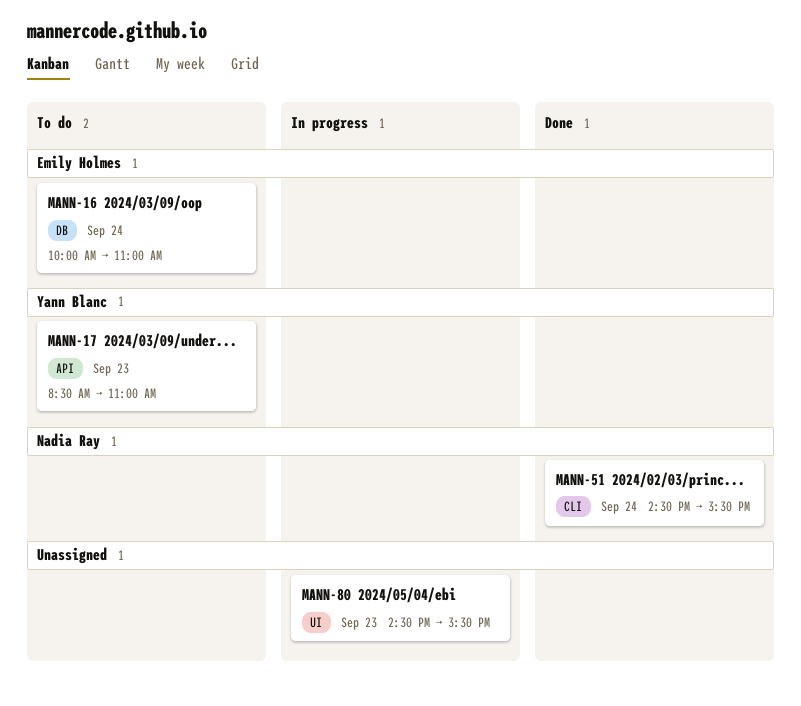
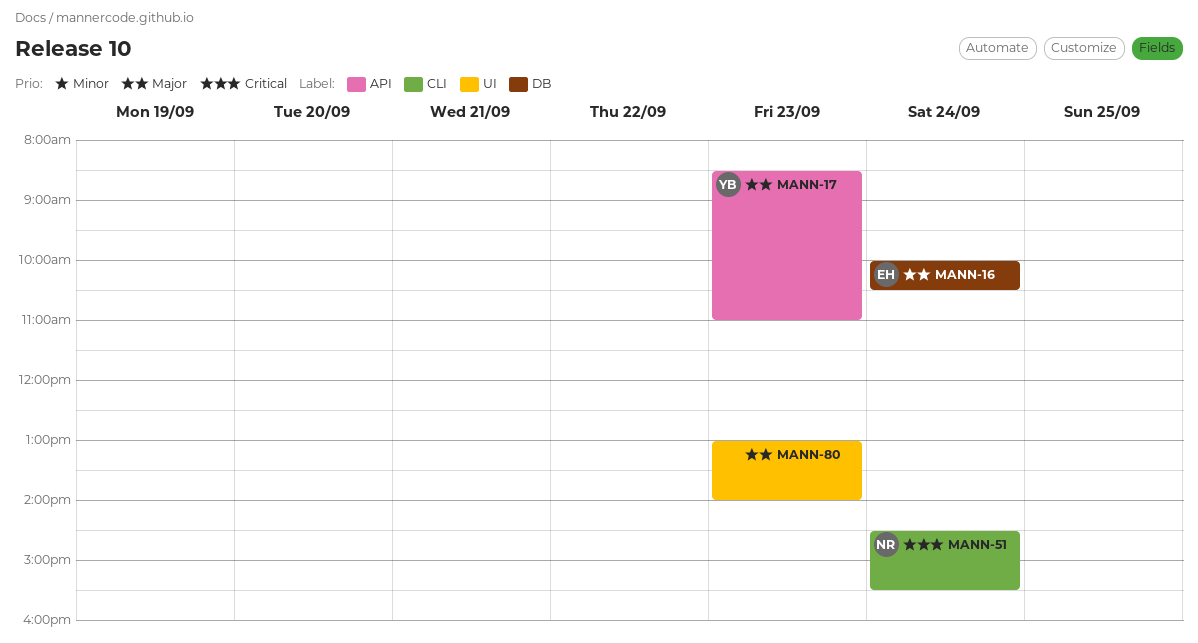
MANN-16, ends: 11:00 -> 10:30
MANN-80, begins: 14:30 -> 13:00
MANN-80, ends: 15:30 -> 14:00

